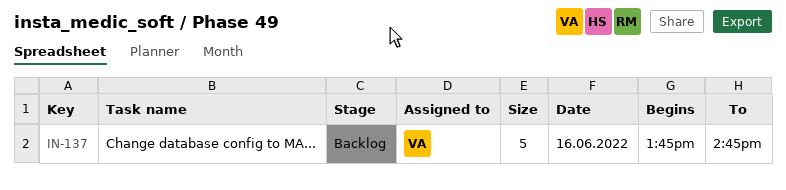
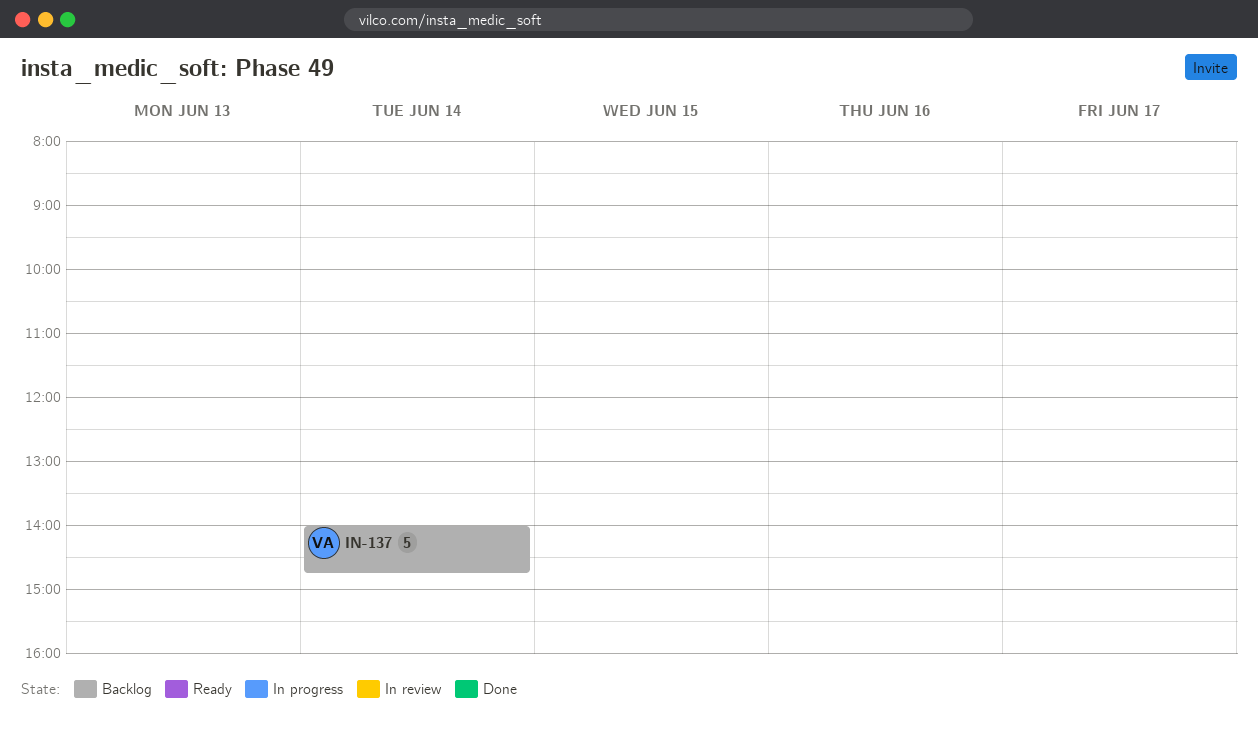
IN-137, day: Jun 16 -> Jun 14
IN-137, begins: 13:45 -> 14:00

